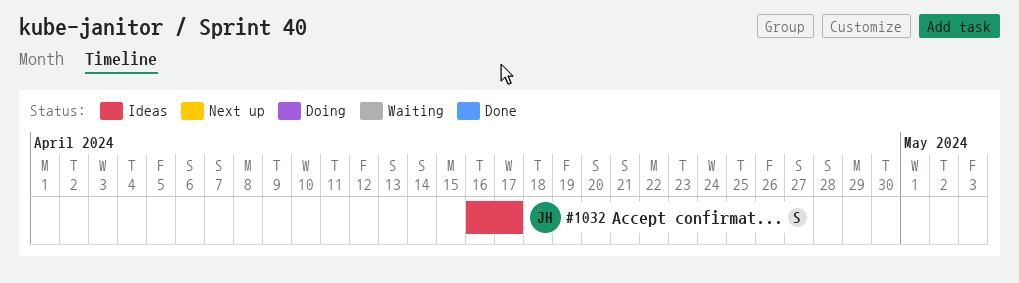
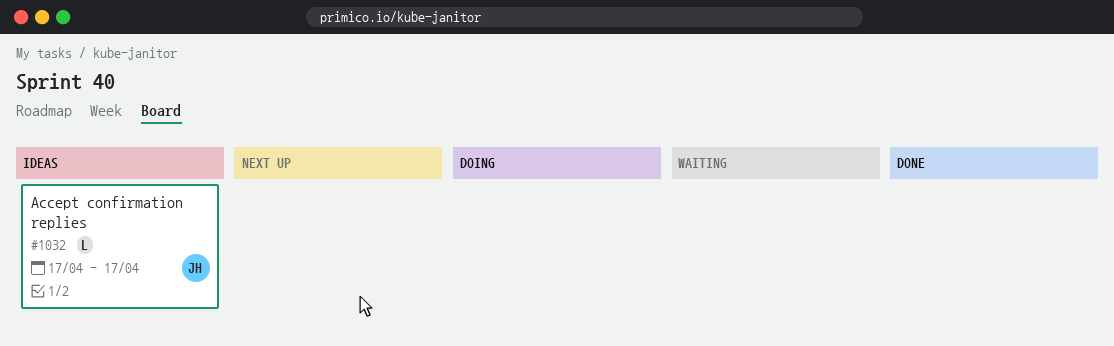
#1032, estimate: S -> L
#1032, start: Apr 16 -> Apr 17

